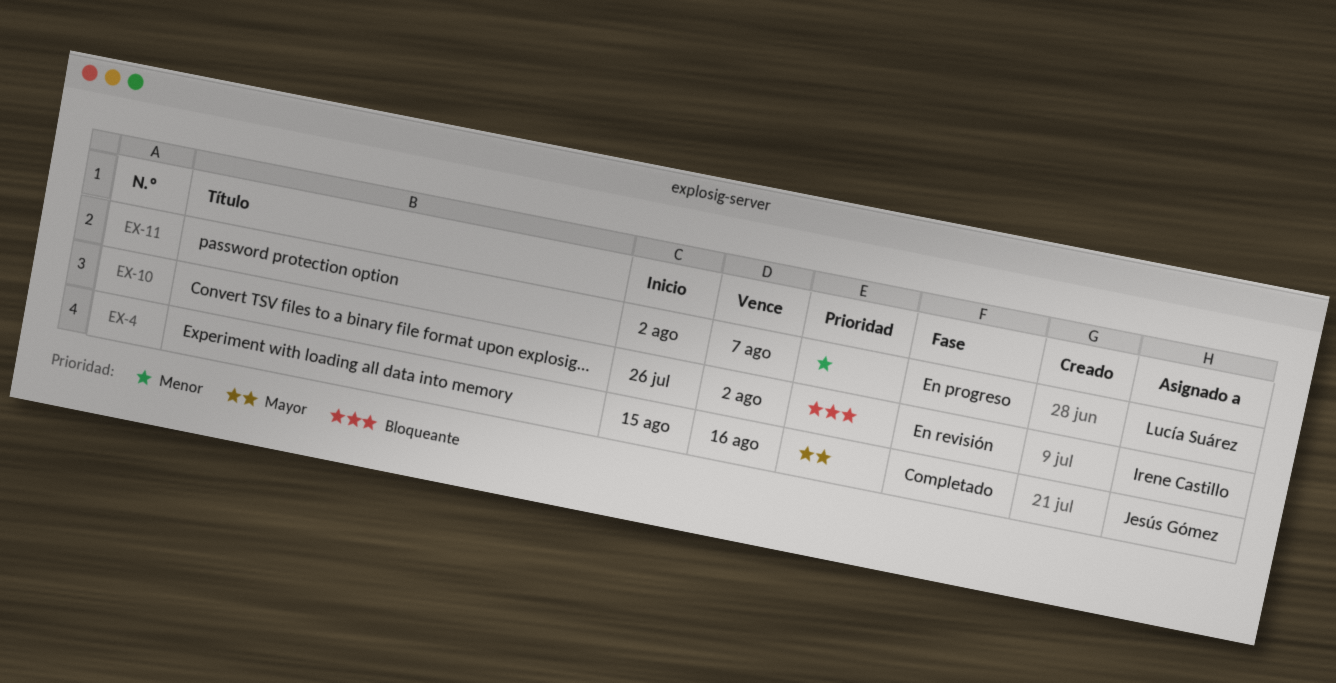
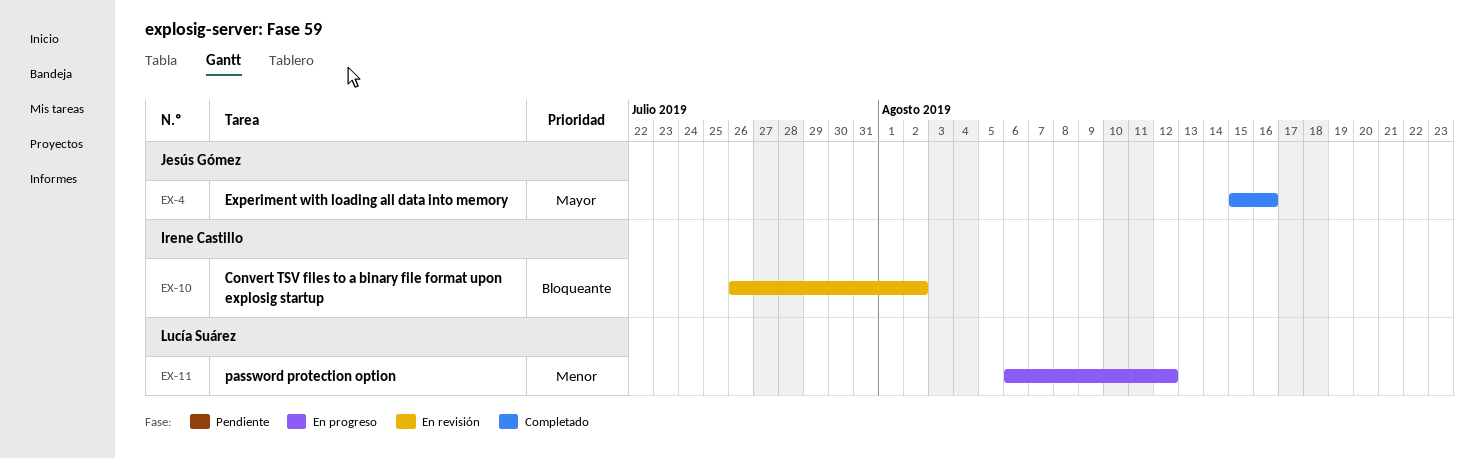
EX-11, start: Aug 2 -> Aug 6
EX-11, due: Aug 7 -> Aug 12

